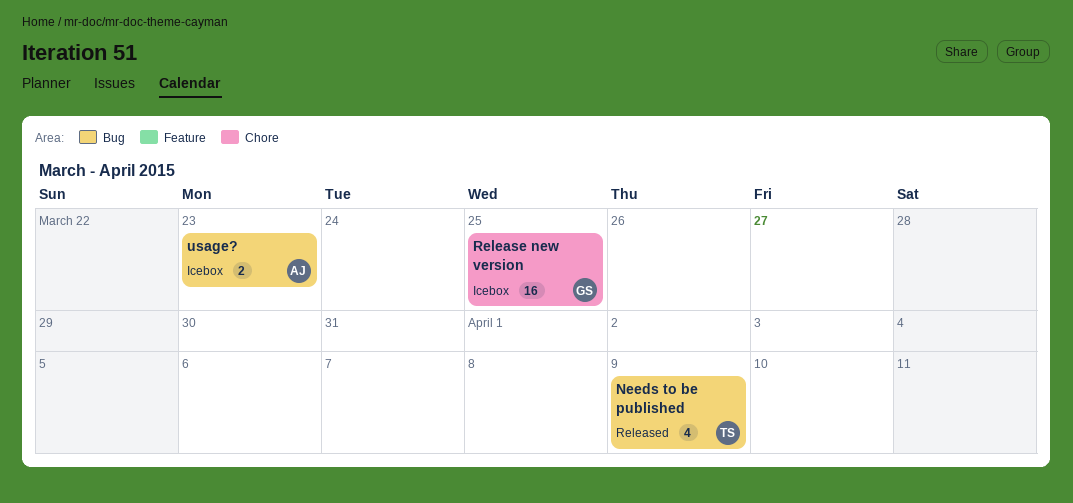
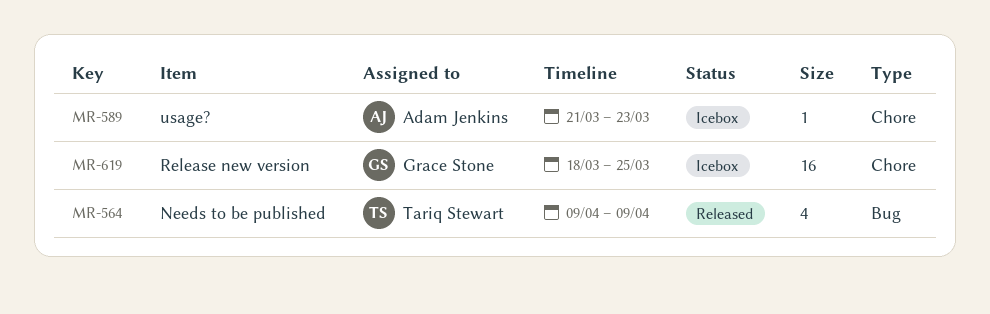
usage?, label: Bug -> Chore
usage?, estimate: 2 -> 1

